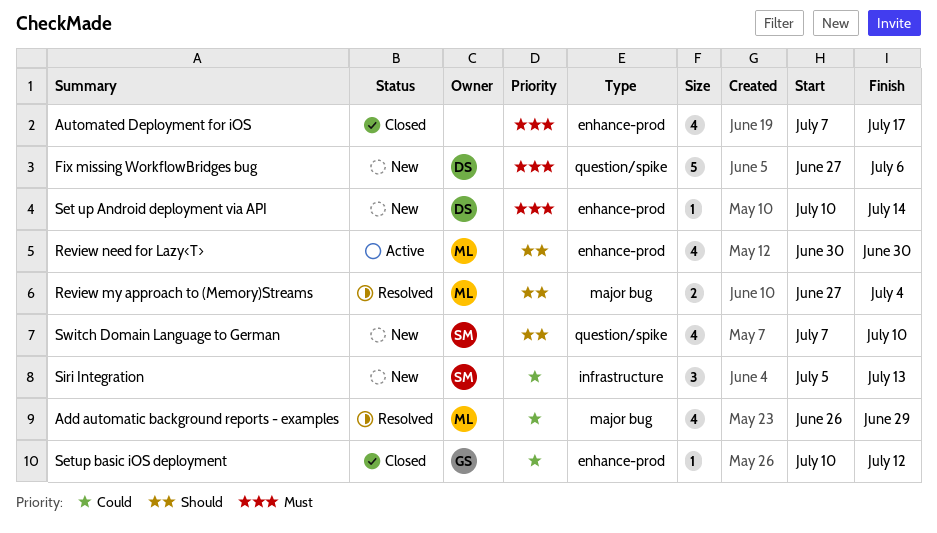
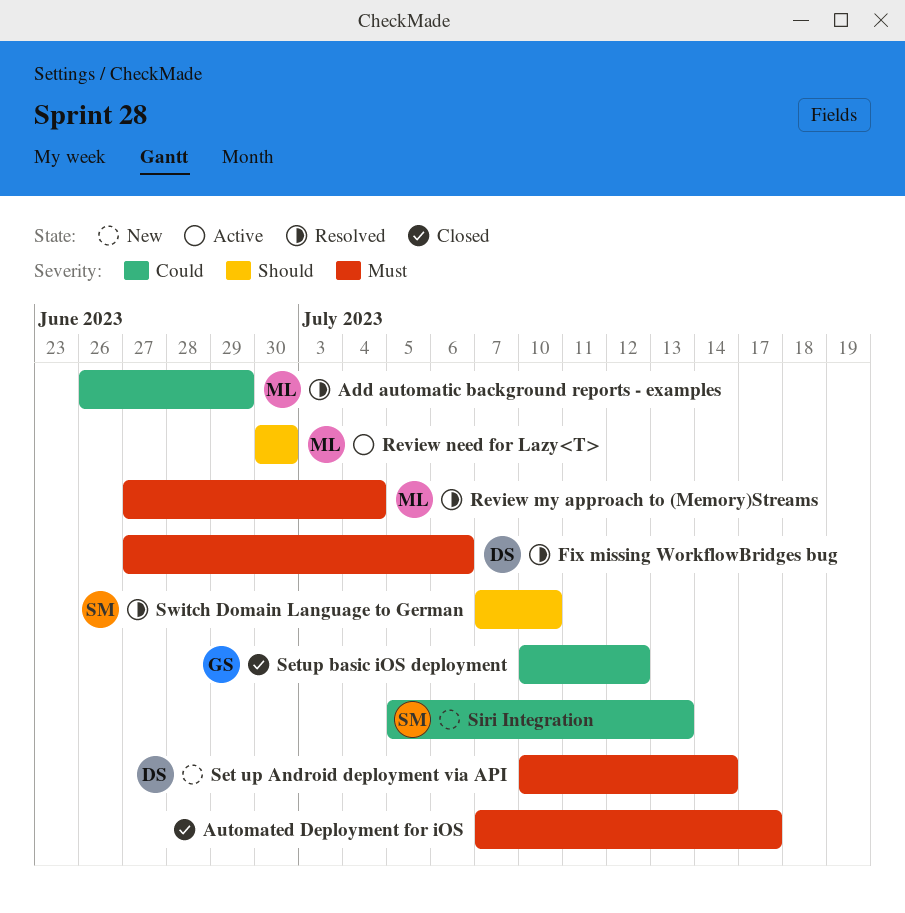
Fix missing WorkflowBridges bug, status: New -> Resolved
Review my approach to (Memory)Streams, priority: Should -> Must
Switch Domain Language to German, status: New -> Resolved

